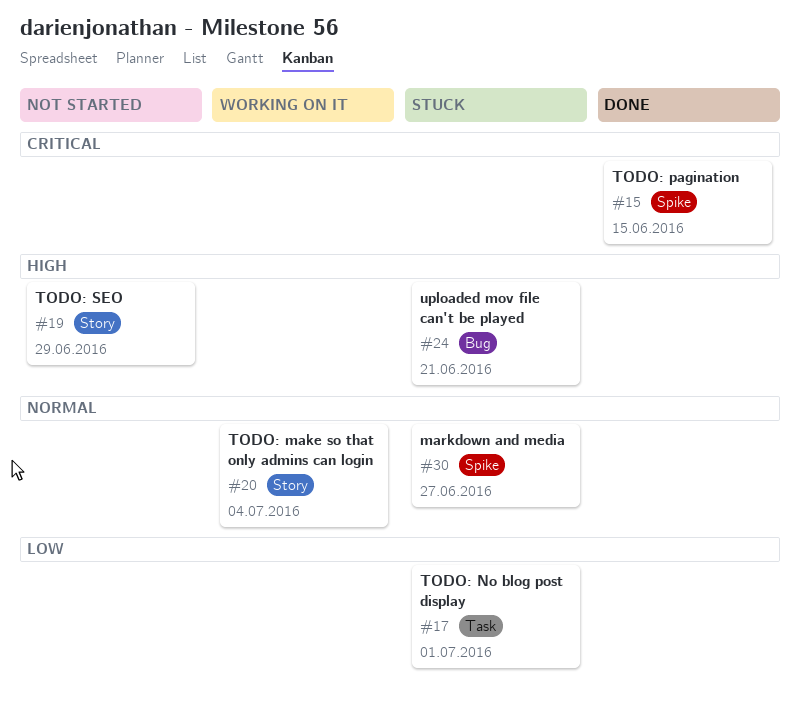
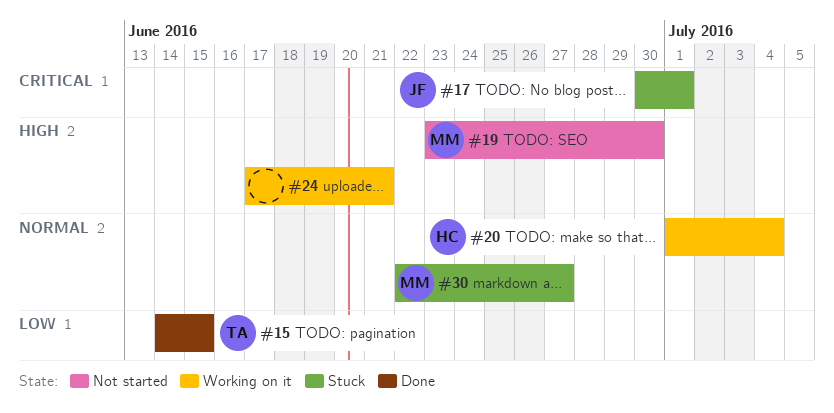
#15, priority: Critical -> Low
#17, priority: Low -> Critical
#19, due: Jun 29 -> Jun 30
#24, status: Stuck -> Working on it

